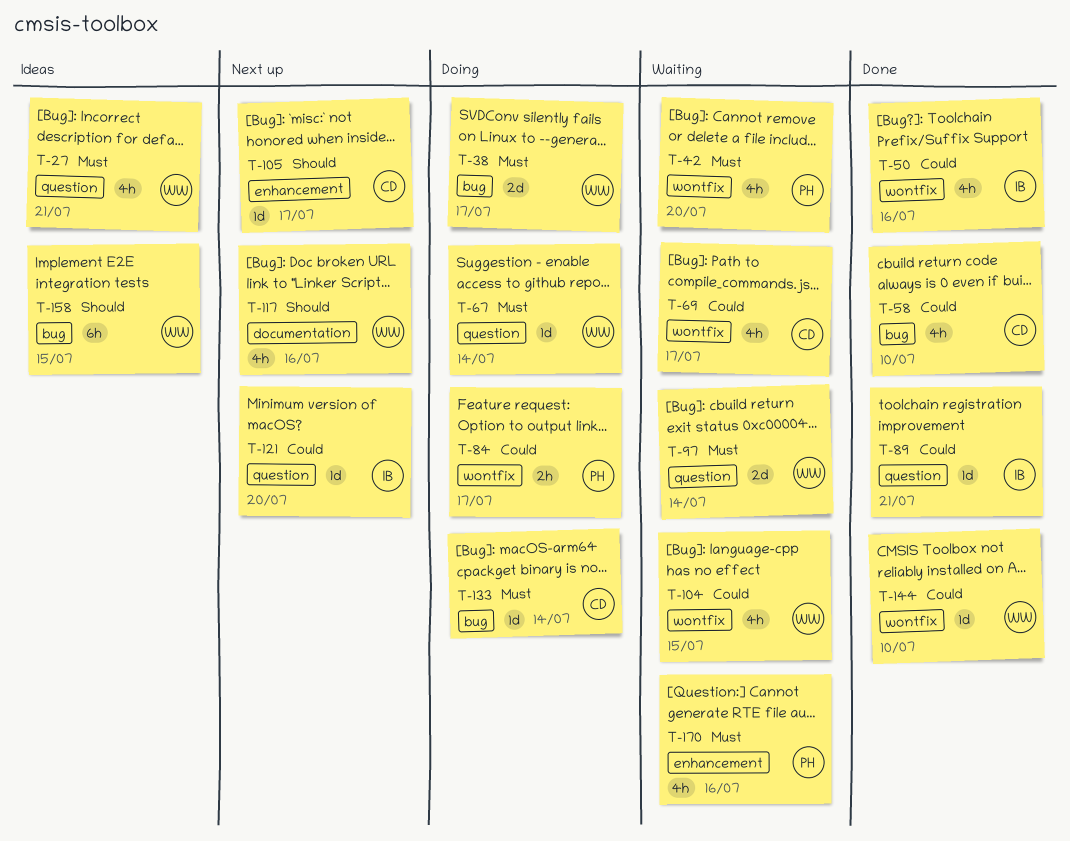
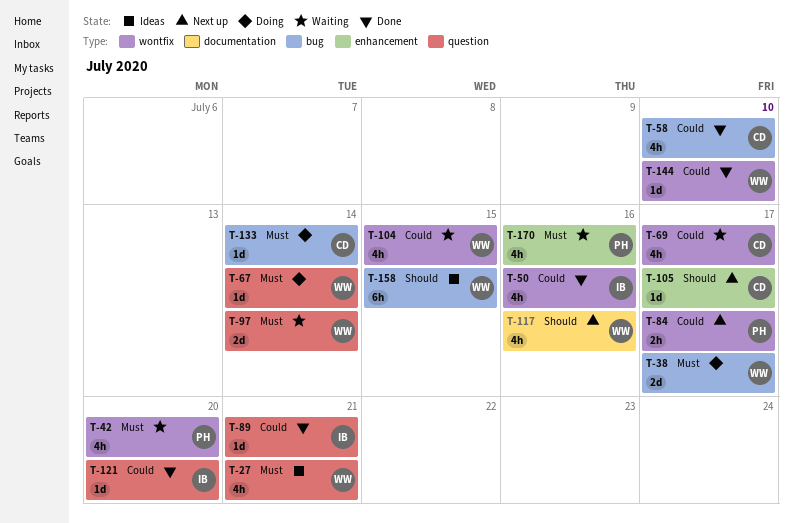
T-84, status: Doing -> Next up
T-121, status: Next up -> Done

